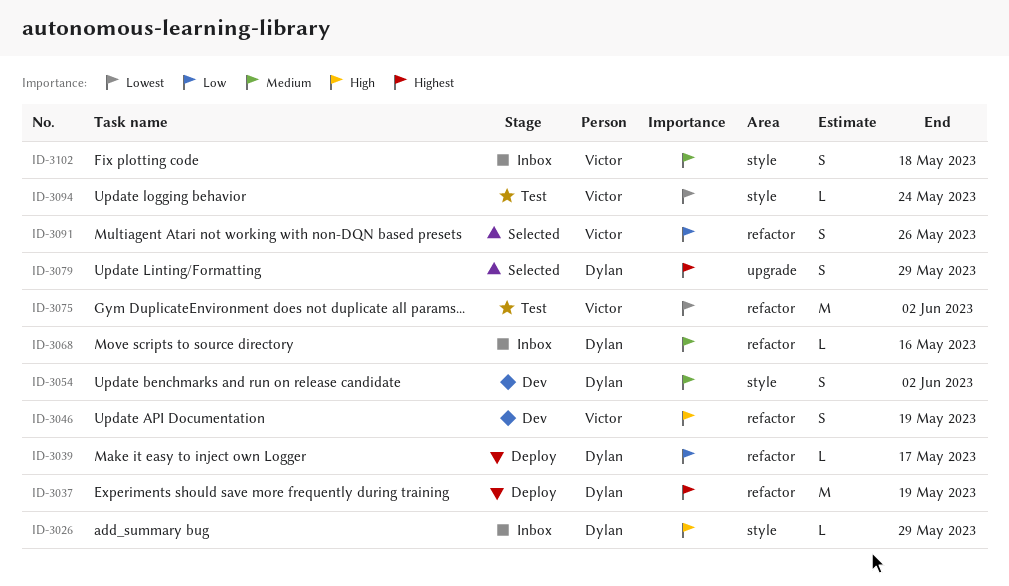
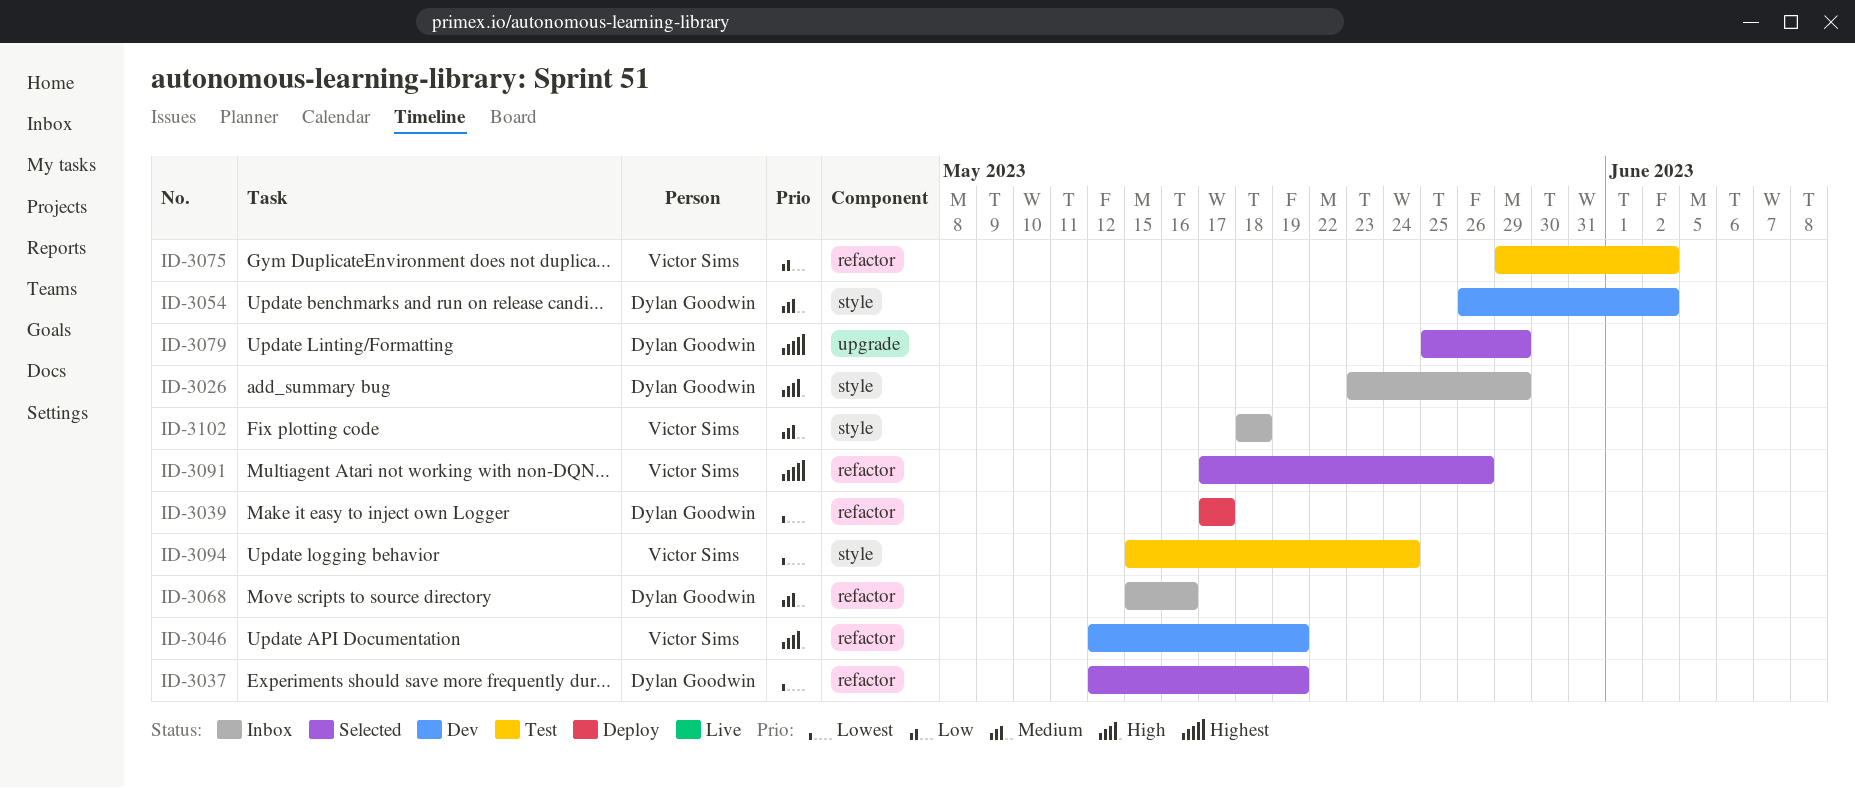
ID-3037, status: Deploy -> Selected
ID-3037, priority: Highest -> Lowest
ID-3039, priority: Low -> Lowest
ID-3075, priority: Lowest -> Low
ID-3091, priority: Low -> Highest

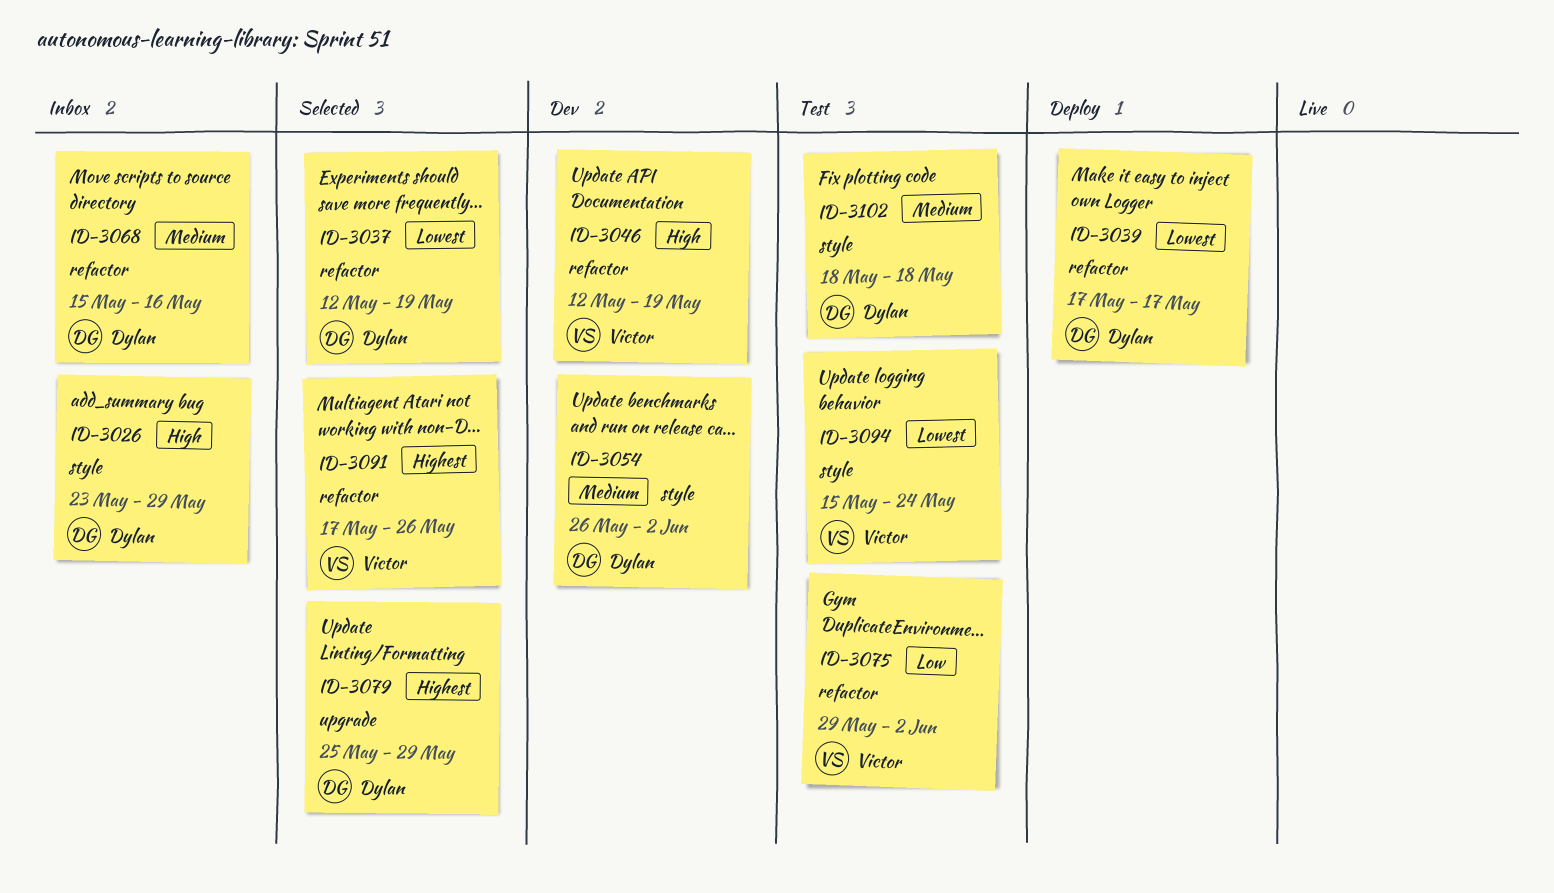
ID-3102, status: Inbox -> Test
ID-3102, owner: Victor Sims -> Dylan Goodwin

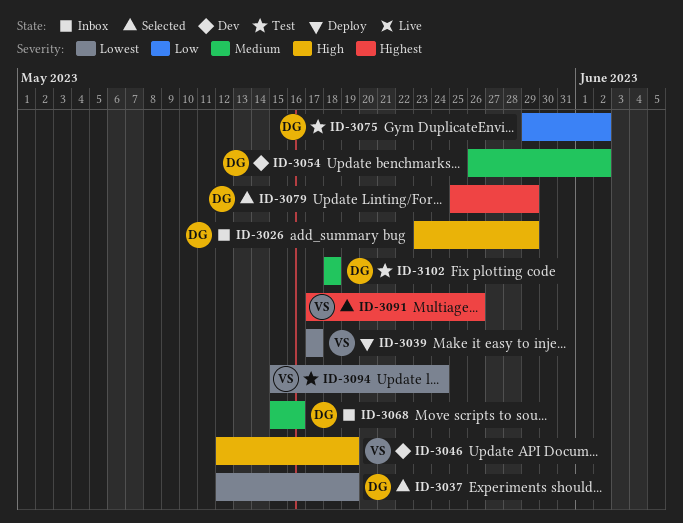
ID-3039, owner: Dylan -> Victor
ID-3075, owner: Victor -> Dylan

